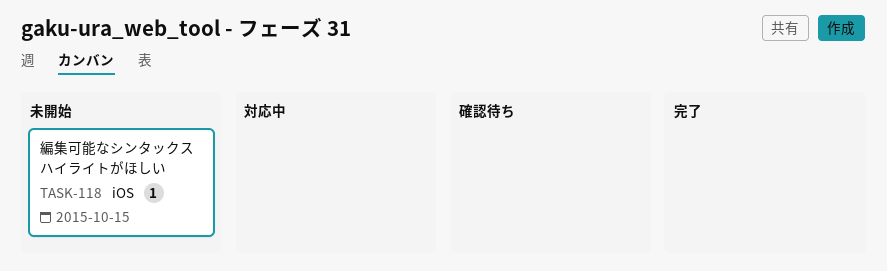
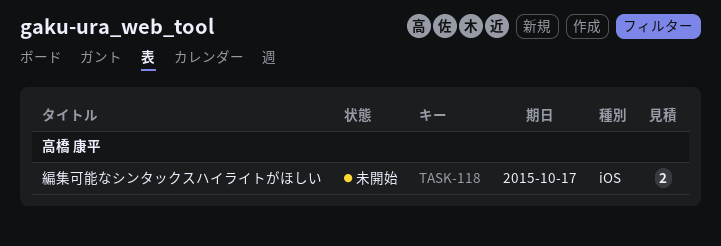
TASK-118, estimate: 1 -> 2
TASK-118, due: Oct 15 -> Oct 17

